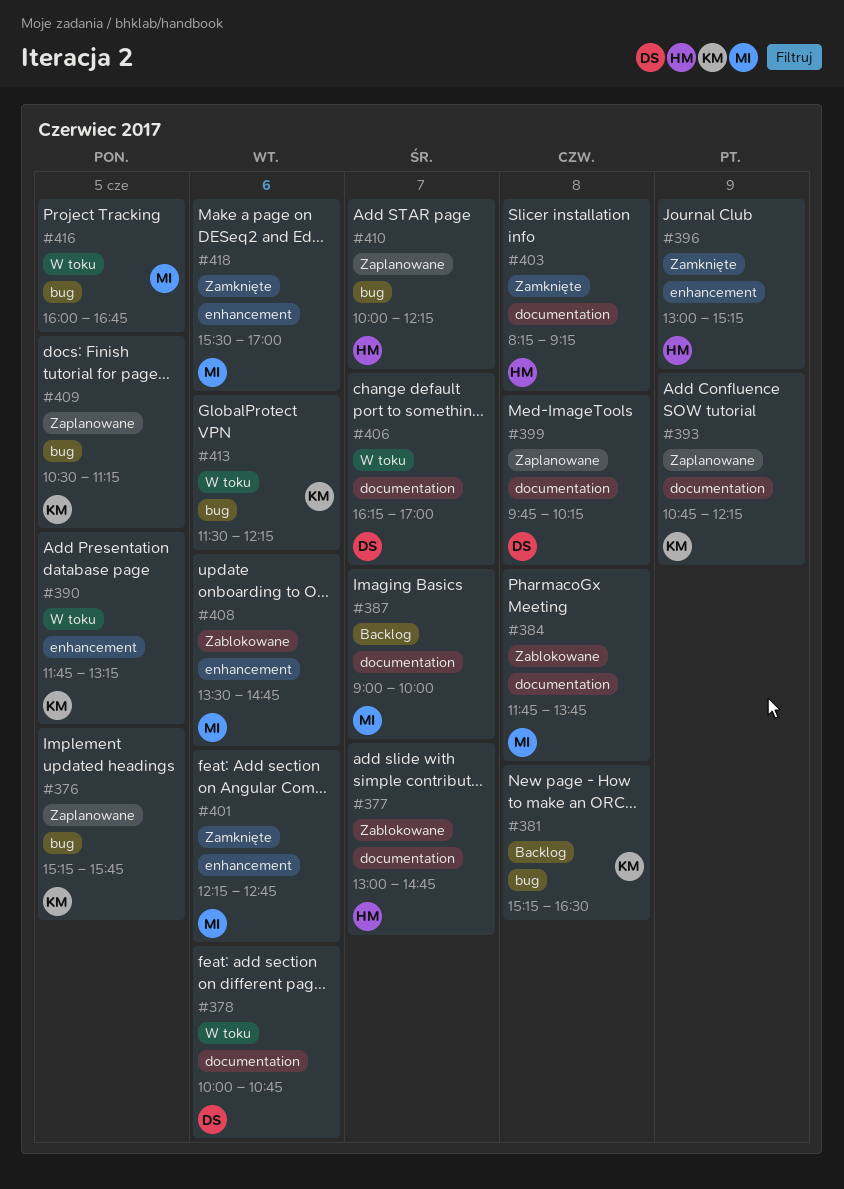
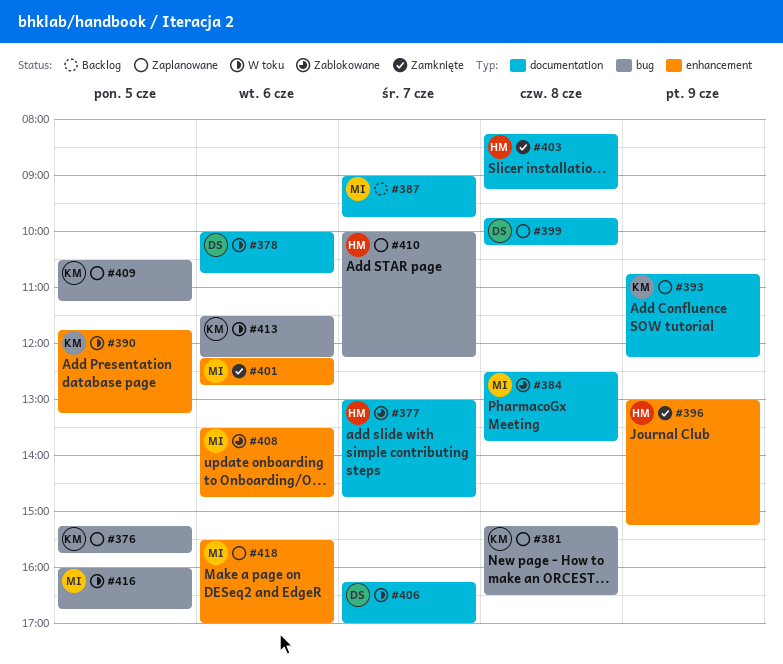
#381, status: Backlog -> Zaplanowane
#384, begins: 11:45 -> 12:30
#387, ends: 10:00 -> 09:45
#418, status: Zamknięte -> Zaplanowane

